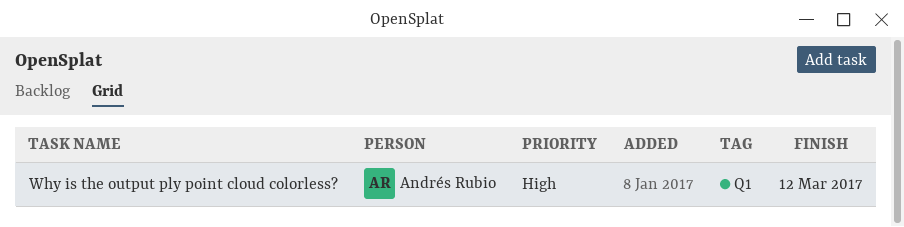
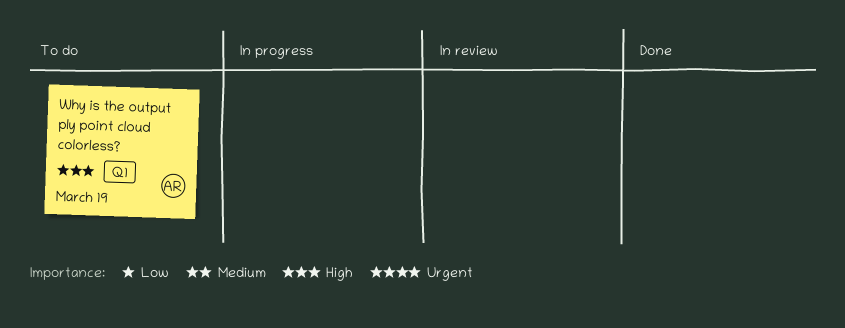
Why is the output ply point cloud colorless?, due: Mar 12 -> Mar 19

